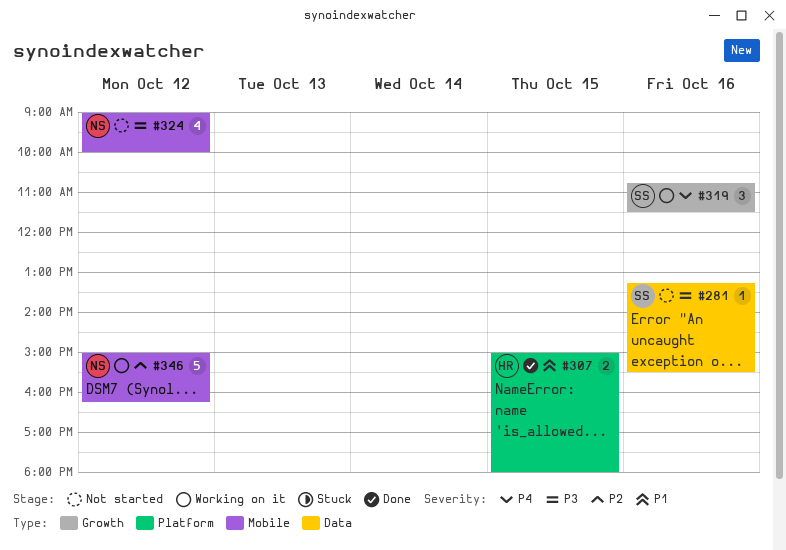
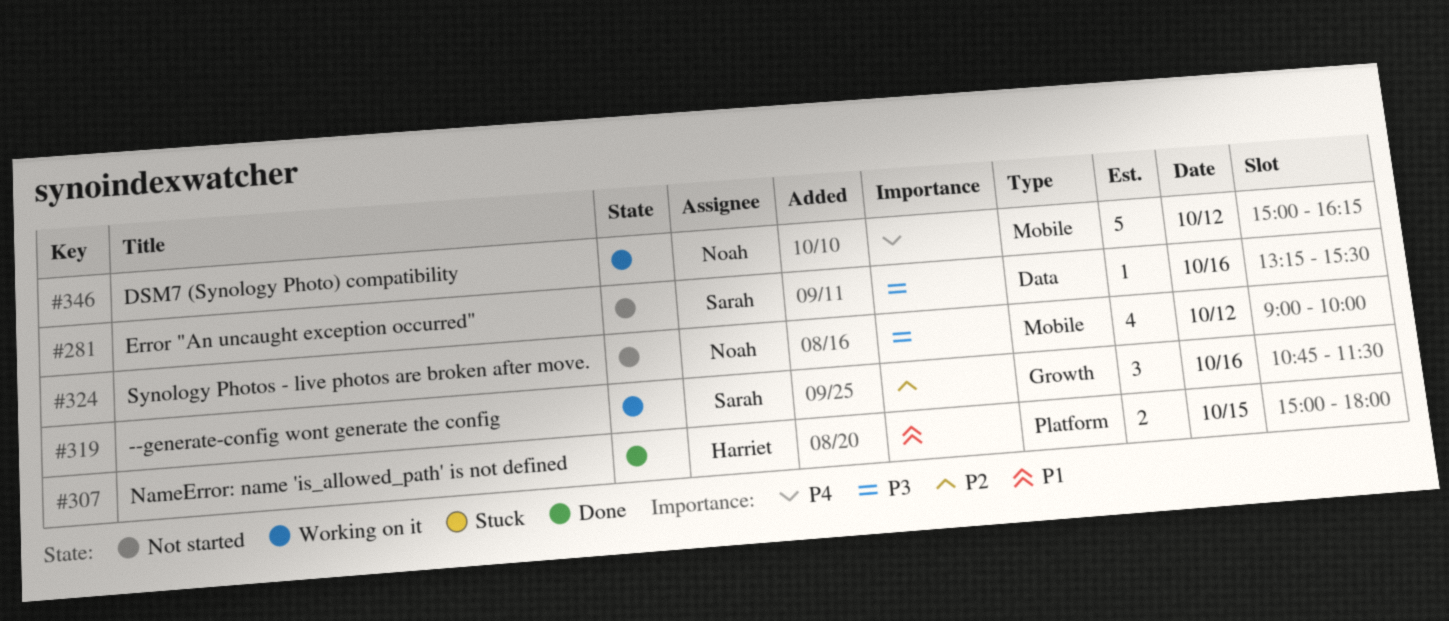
#319, priority: P4 -> P2
#346, priority: P2 -> P4

